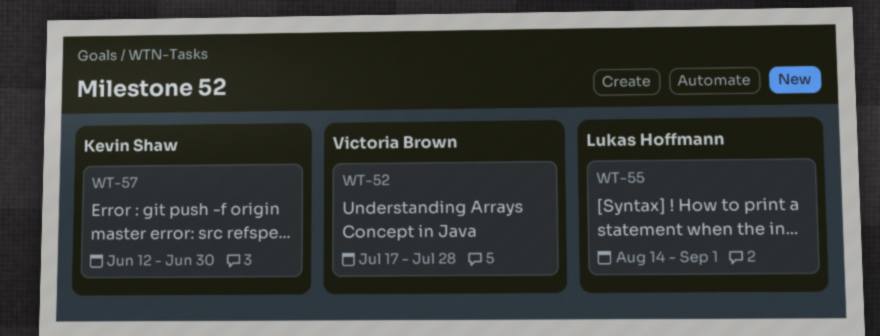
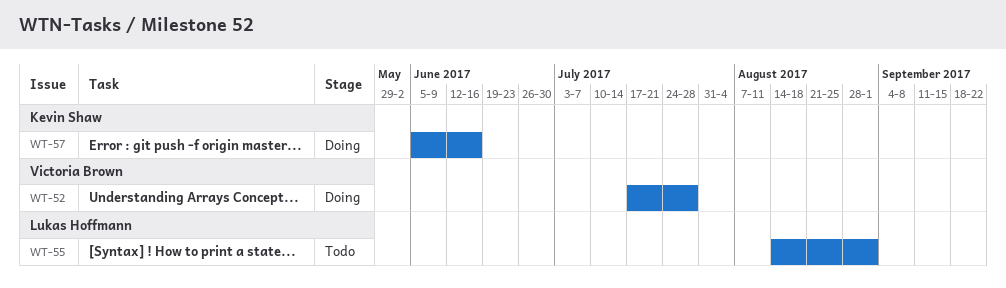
WT-57, start: Jun 12 -> Jun 5
WT-57, due: Jun 30 -> Jun 16

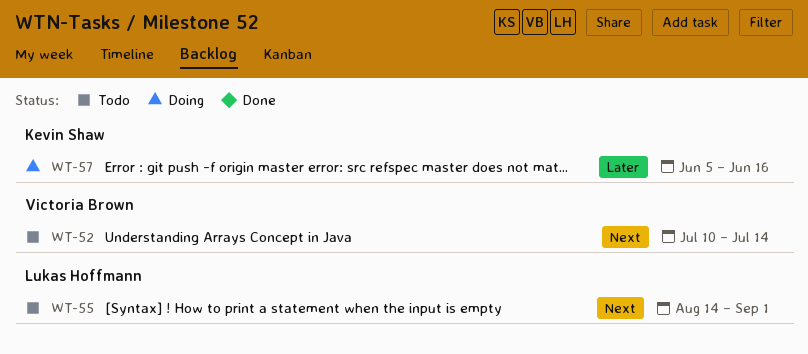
WT-52, status: Doing -> Todo
WT-52, start: Jul 17 -> Jul 10
WT-52, due: Jul 28 -> Jul 14

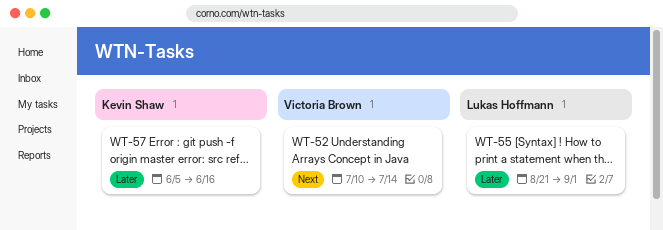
WT-55, priority: Next -> Later
WT-55, start: Aug 14 -> Aug 21

